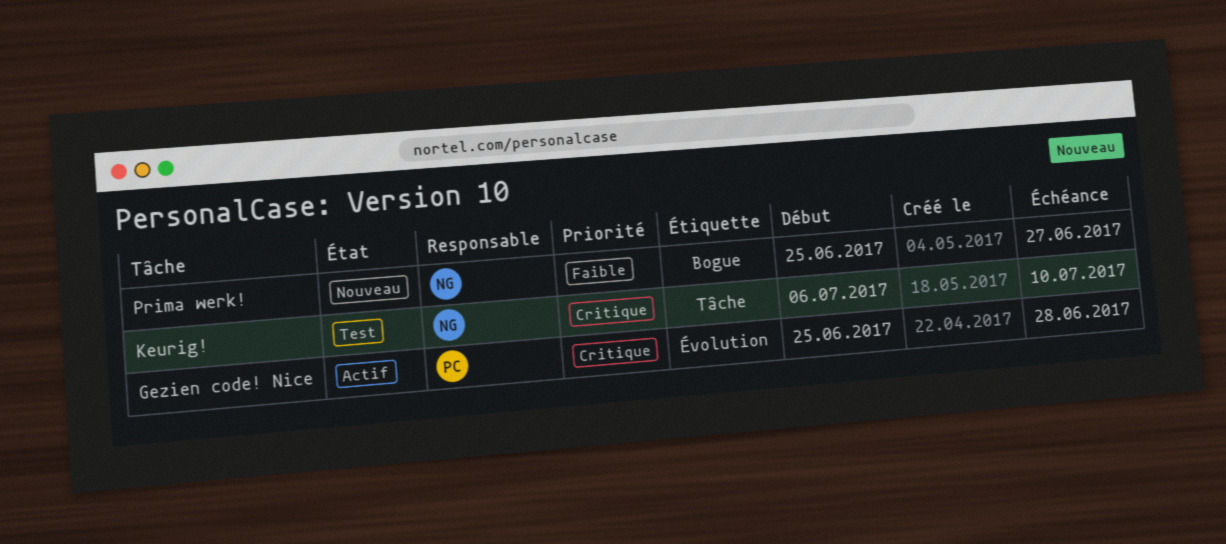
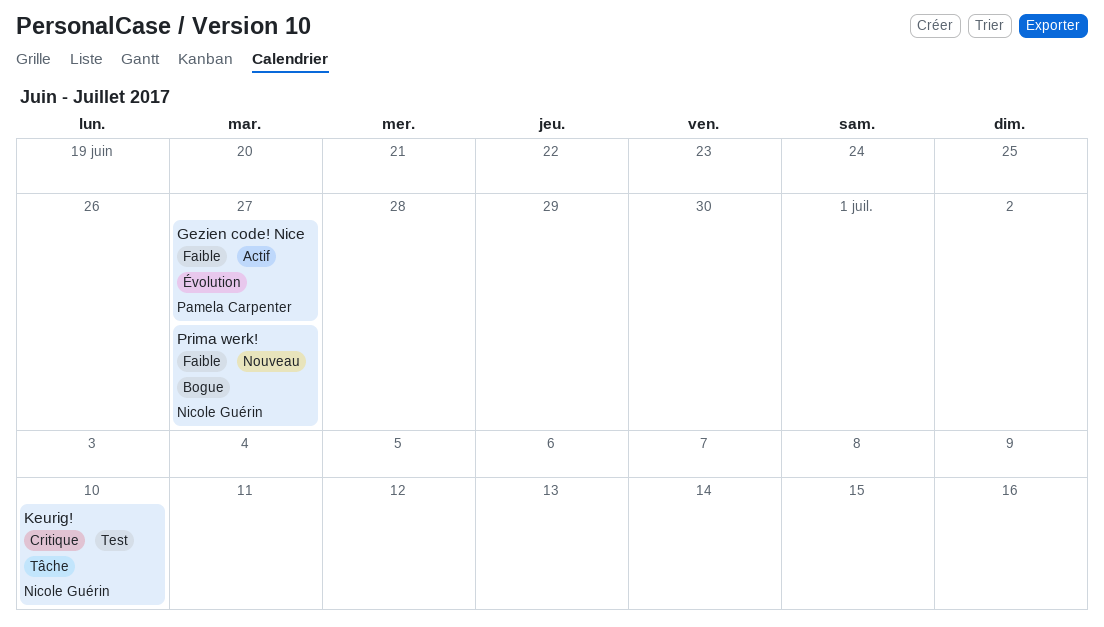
Gezien code! Nice, priority: Critique -> Faible
Gezien code! Nice, due: Jun 28 -> Jun 27

